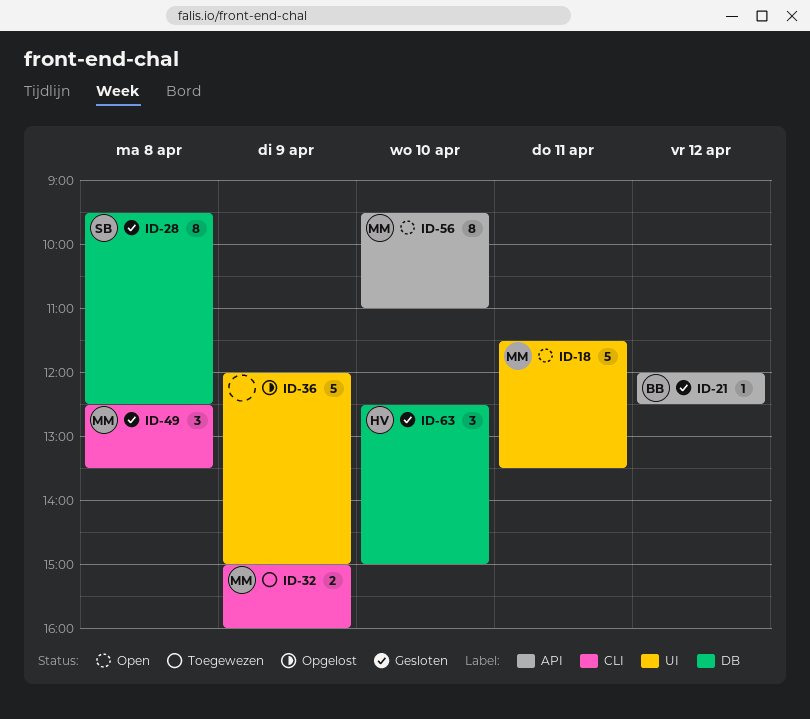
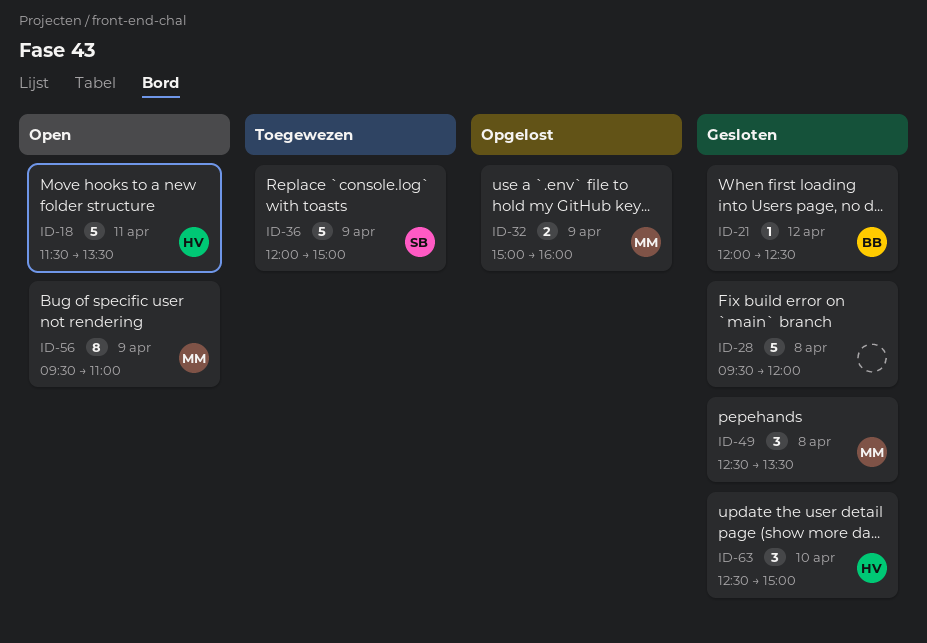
ID-18, owner: MM -> HV
ID-28, owner: SB -> none
ID-28, estimate: 8 -> 5
ID-28, ends: 12:30 -> 12:00
ID-32, status: Toegewezen -> Opgelost
ID-36, status: Opgelost -> Toegewezen
ID-36, owner: none -> SB
ID-56, day: Apr 10 -> Apr 9

